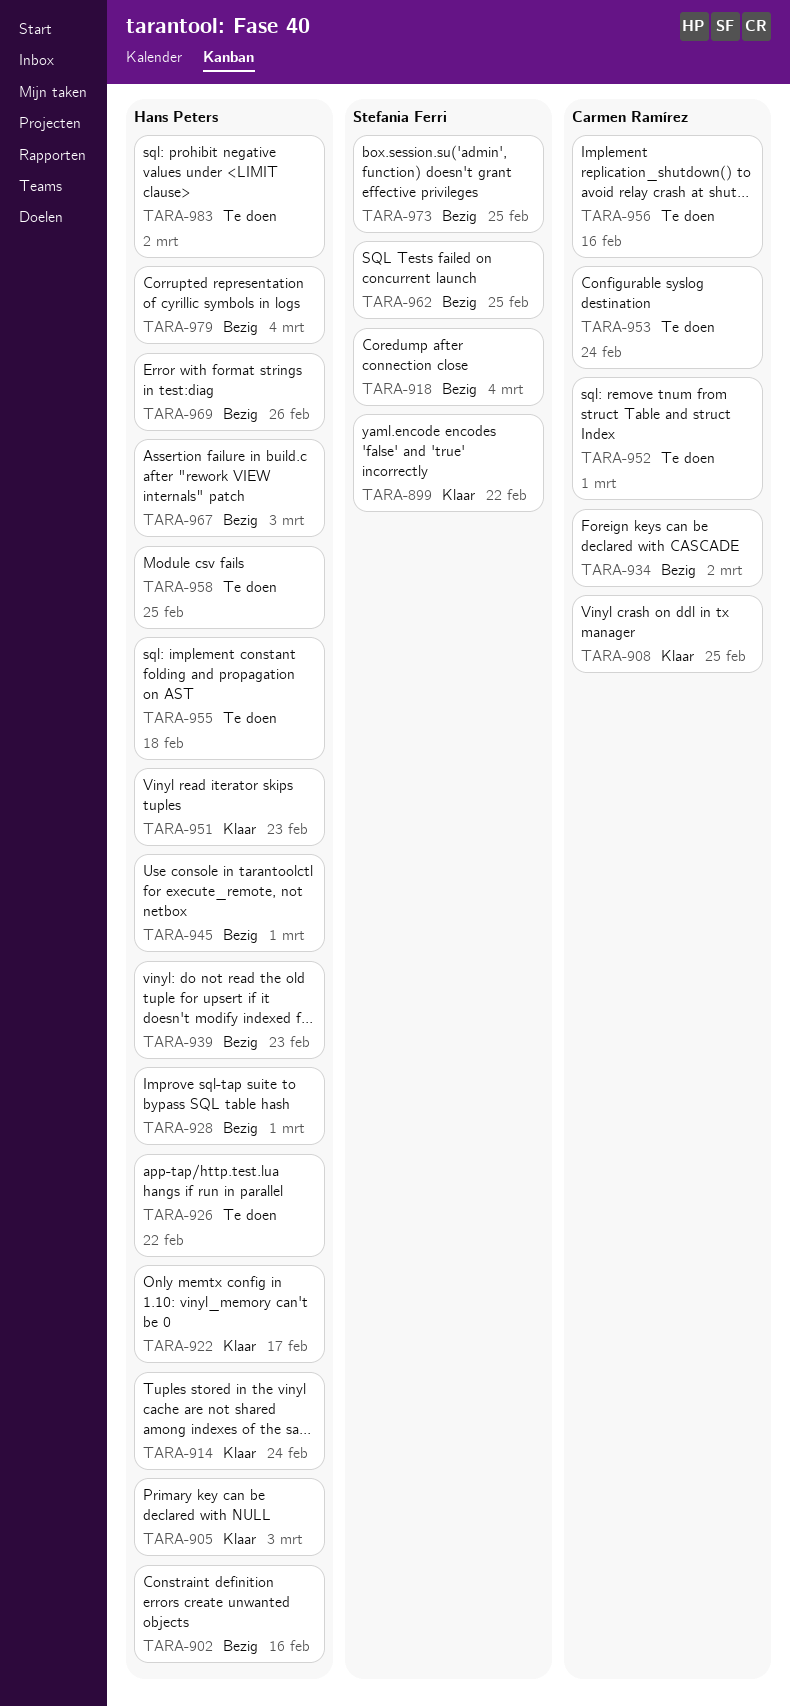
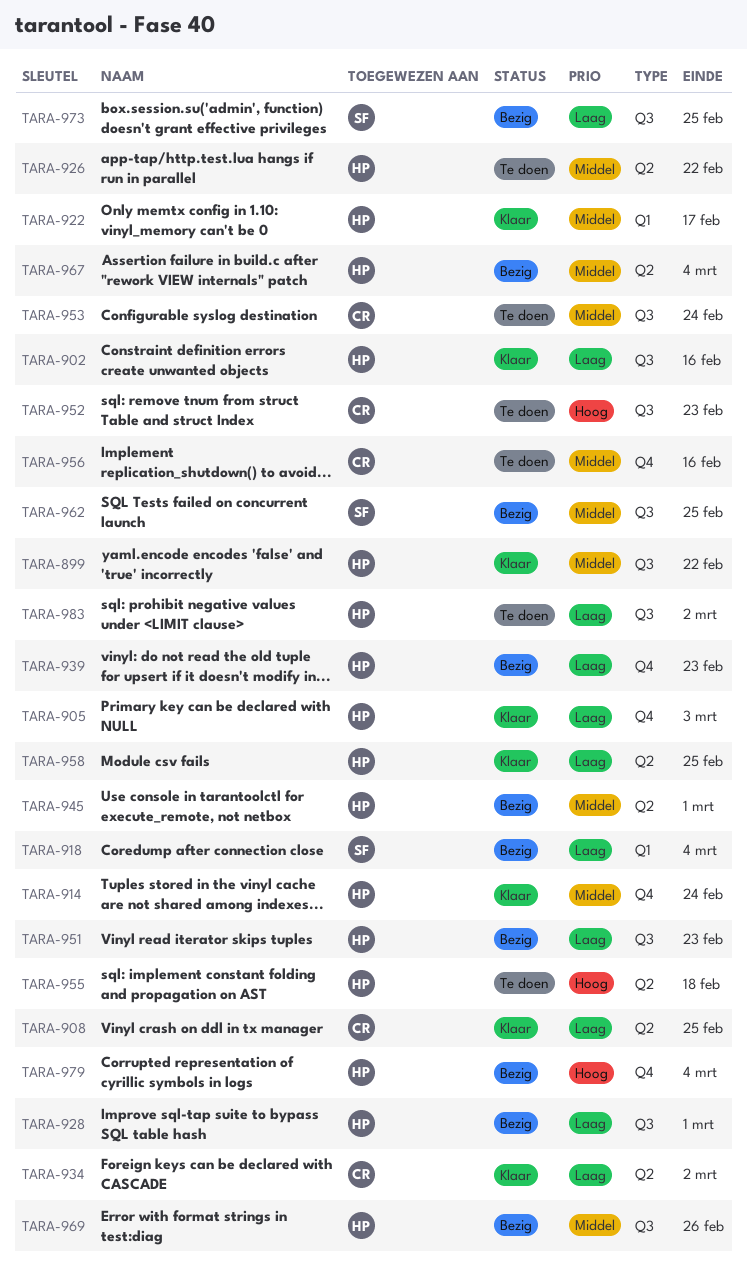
TARA-899, owner: Stefania Ferri -> Hans Peters
TARA-902, status: Bezig -> Klaar
TARA-934, status: Bezig -> Klaar
TARA-951, status: Klaar -> Bezig
TARA-952, due: Mar 1 -> Feb 23
TARA-958, status: Te doen -> Klaar
TARA-967, due: Mar 3 -> Mar 4

